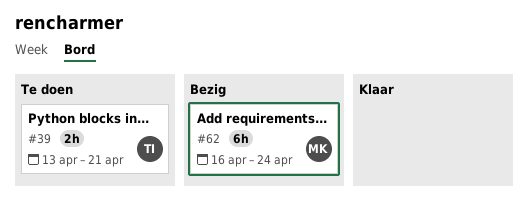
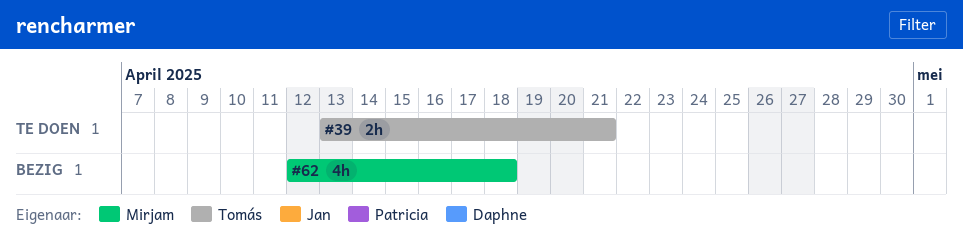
#62, estimate: 6h -> 4h
#62, start: Apr 16 -> Apr 12
#62, due: Apr 24 -> Apr 18

